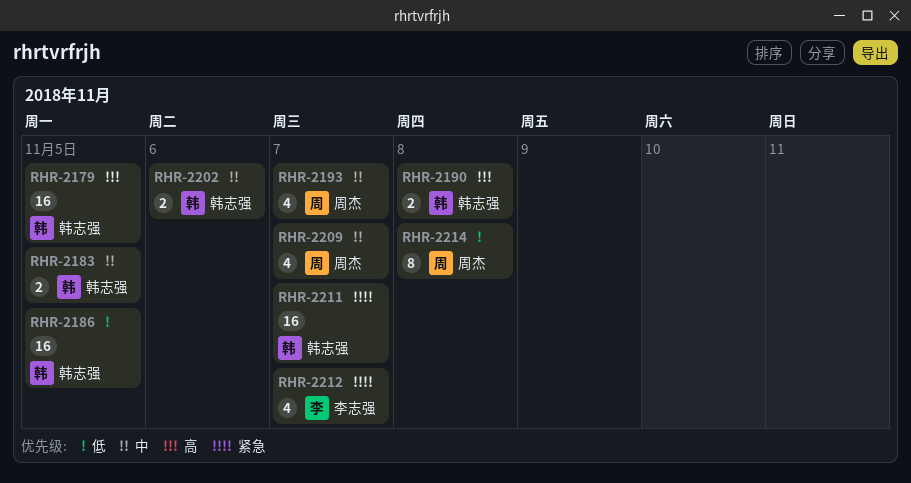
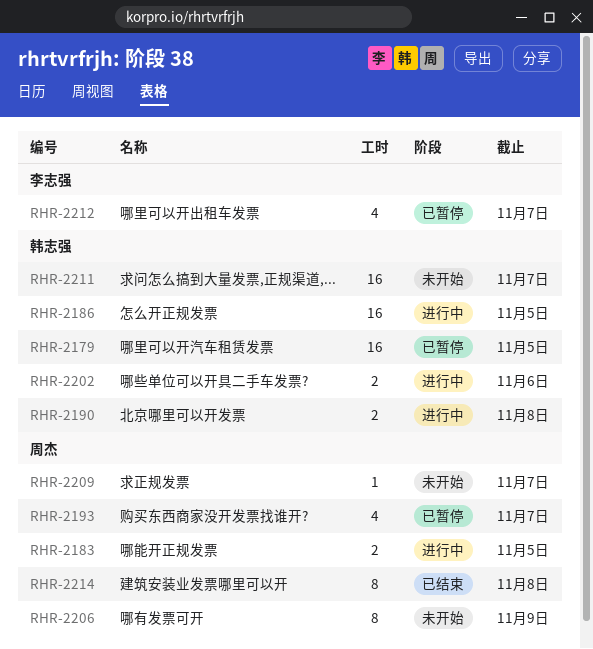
RHR-2183, owner: 韩志强 -> 周杰
RHR-2206: none -> present
RHR-2209, estimate: 4 -> 1

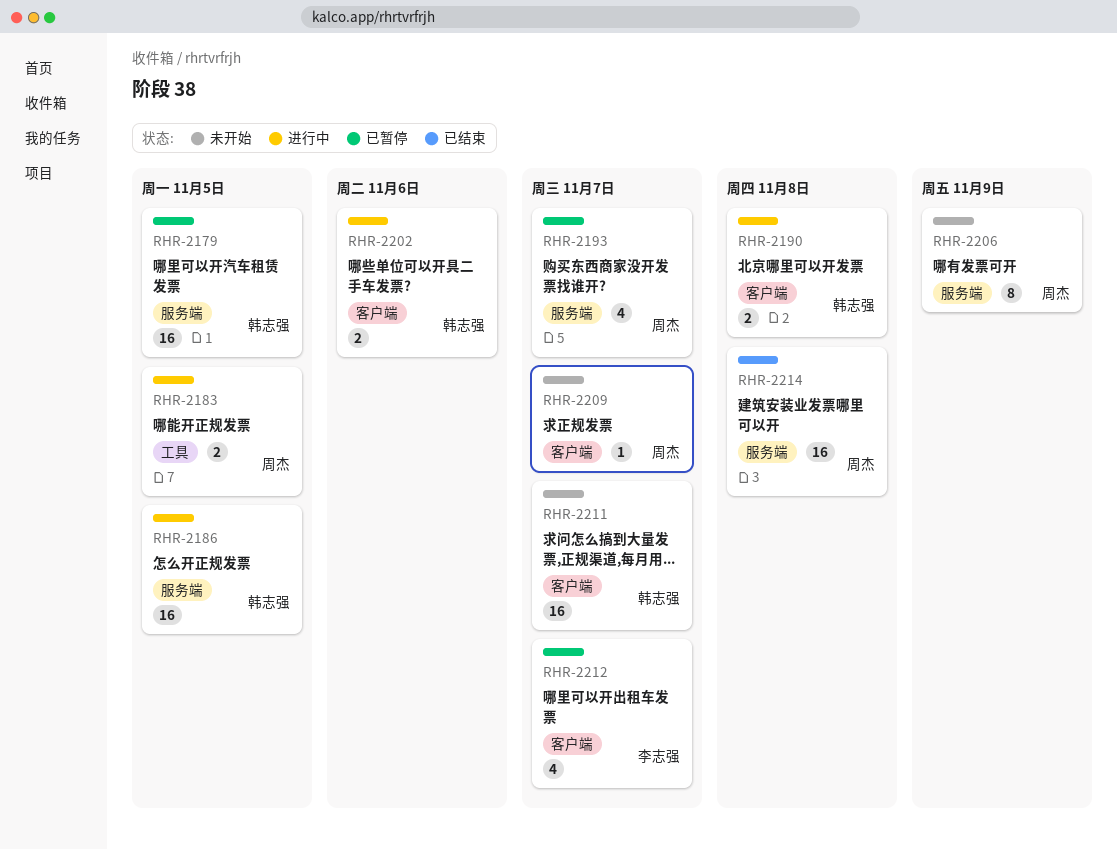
RHR-2214, estimate: 8 -> 16

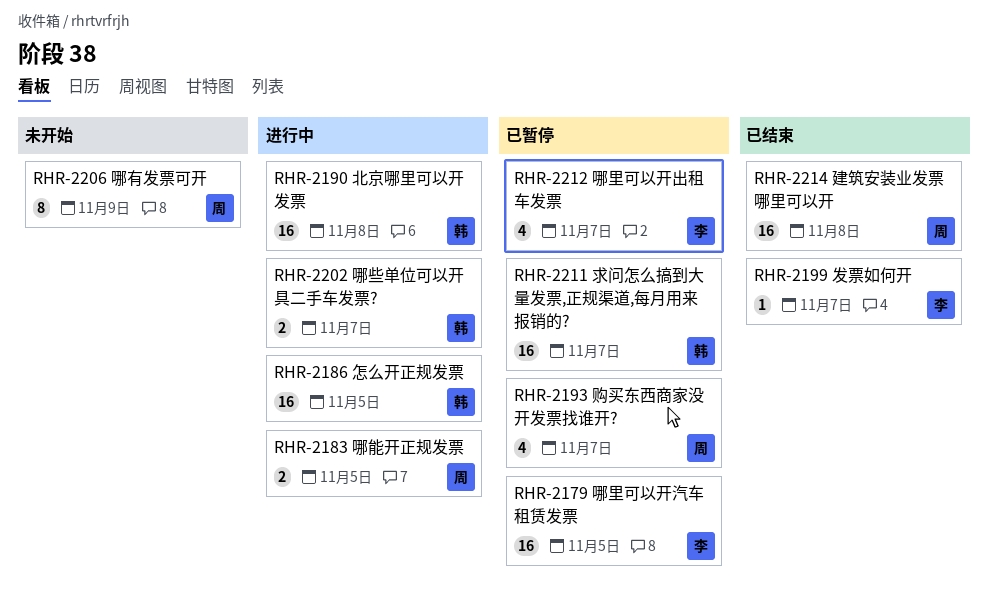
RHR-2179, owner: 韩志强 -> 李志强
RHR-2190, estimate: 2 -> 16
RHR-2199: none -> present
RHR-2202, due: Nov 6 -> Nov 7
RHR-2209: present -> none
RHR-2211, status: 未开始 -> 已暂停

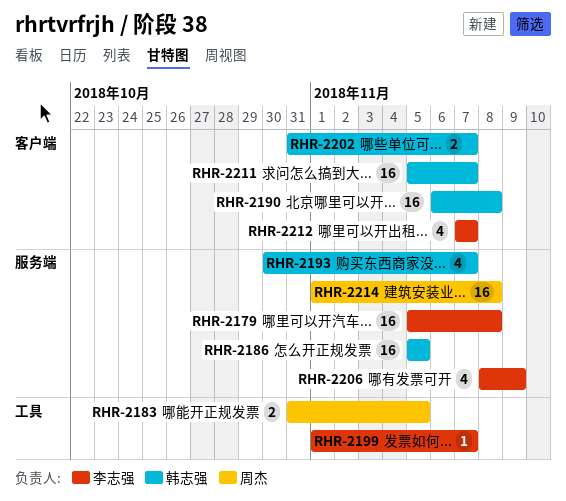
RHR-2179, due: Nov 5 -> Nov 8
RHR-2193, owner: 周杰 -> 韩志强
RHR-2206, owner: 周杰 -> 李志强
RHR-2206, estimate: 8 -> 4

